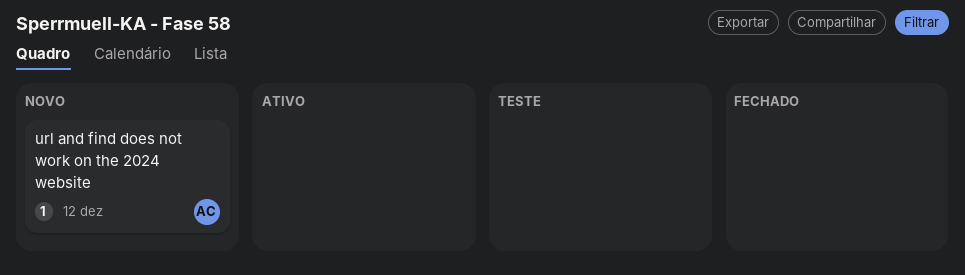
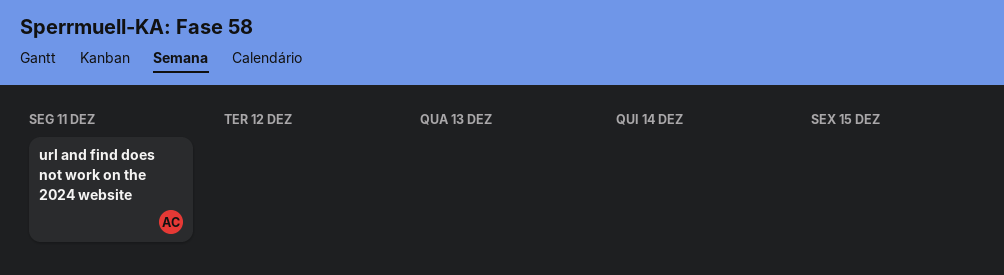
url and find does not work on the 2024 website, due: Dec 12 -> Dec 11

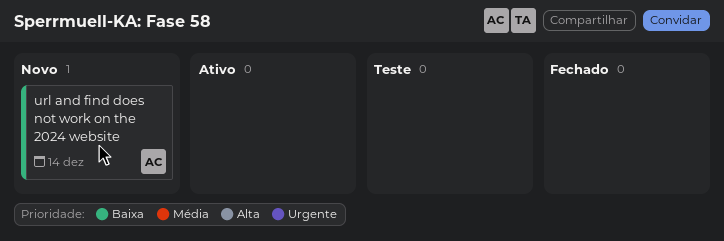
url and find does not work on the 2024 website, due: Dec 11 -> Dec 14

